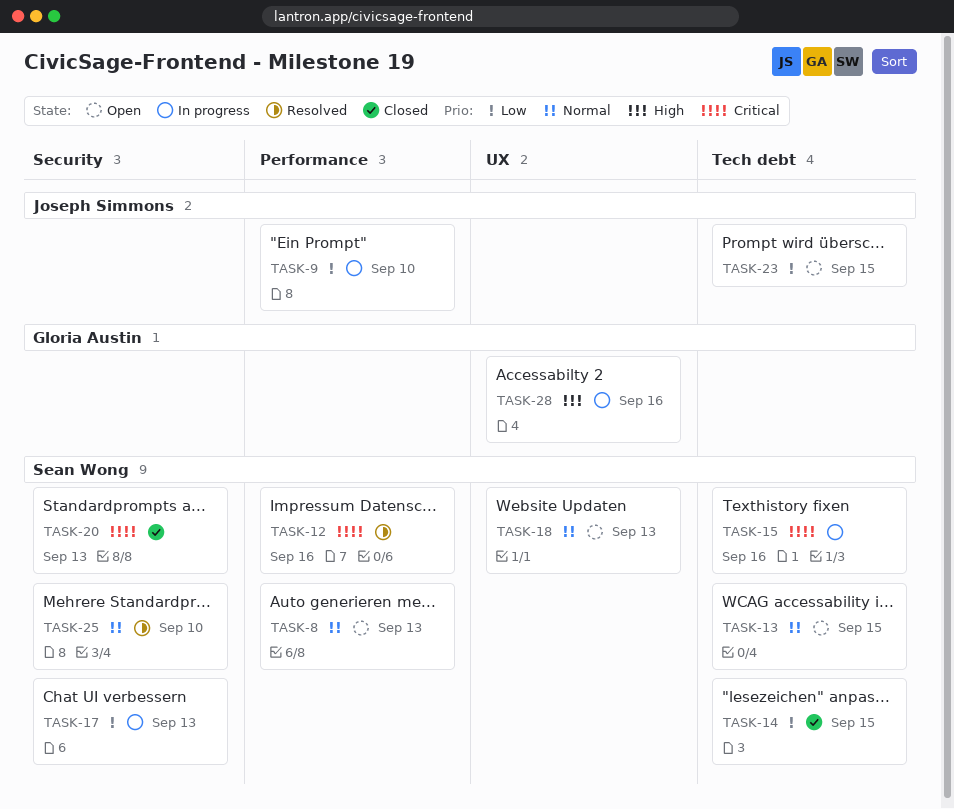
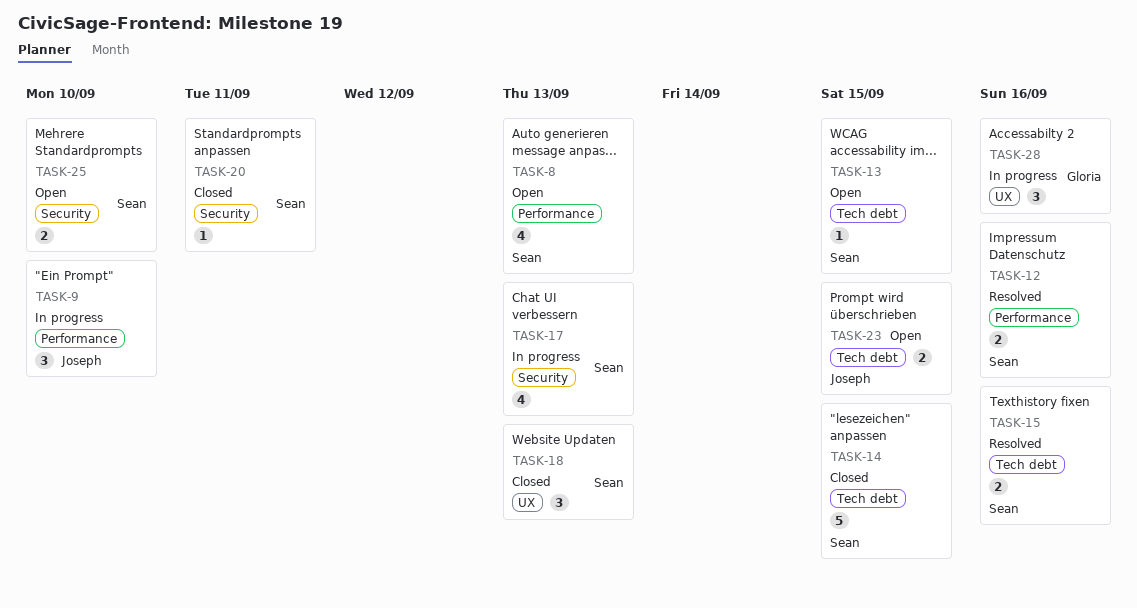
TASK-15, status: In progress -> Resolved
TASK-18, status: Open -> Closed
TASK-20, due: Sep 13 -> Sep 11
TASK-25, status: Resolved -> Open

